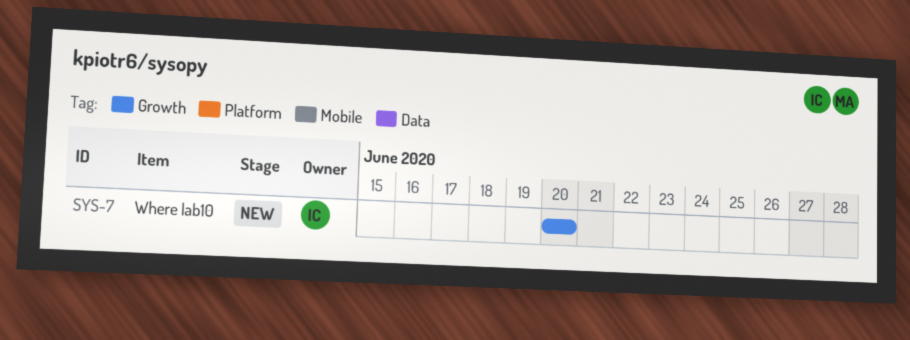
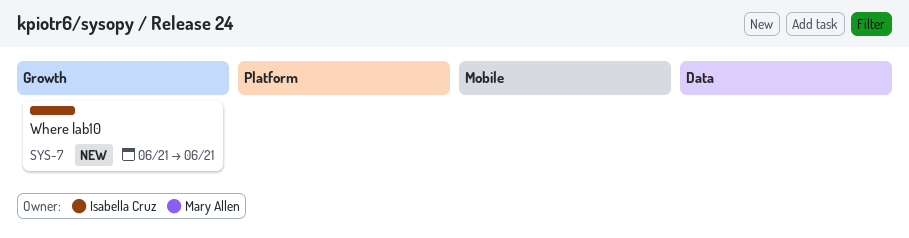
SYS-7, start: Jun 20 -> Jun 21
SYS-7, due: Jun 20 -> Jun 21

